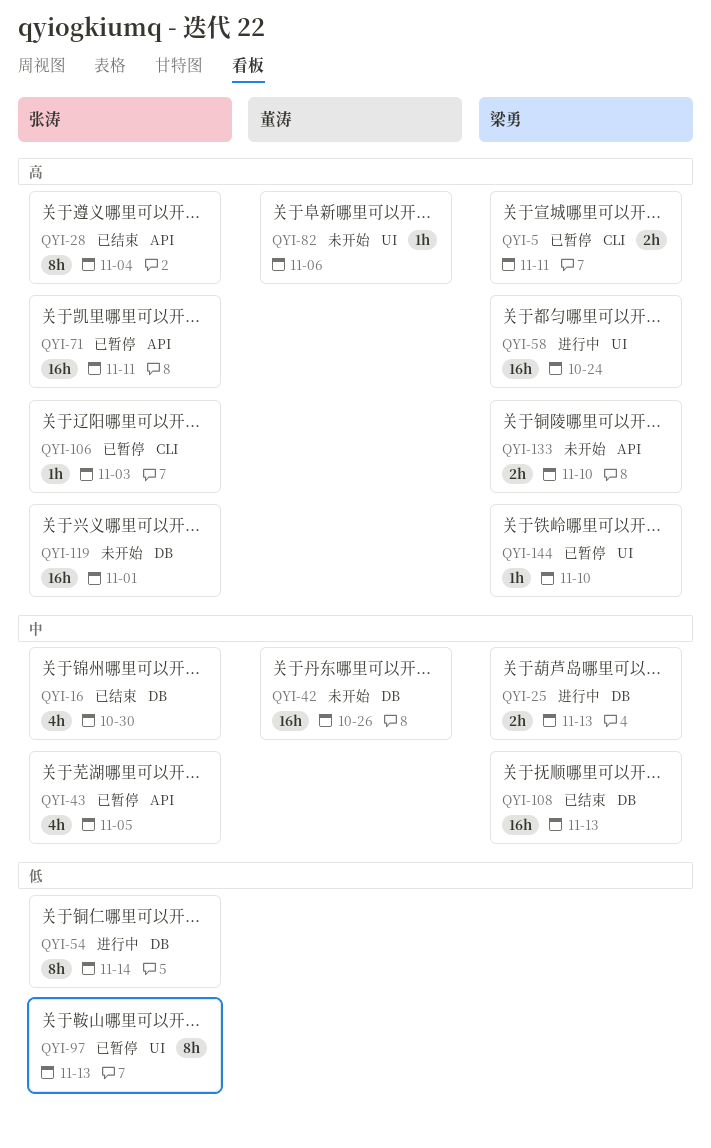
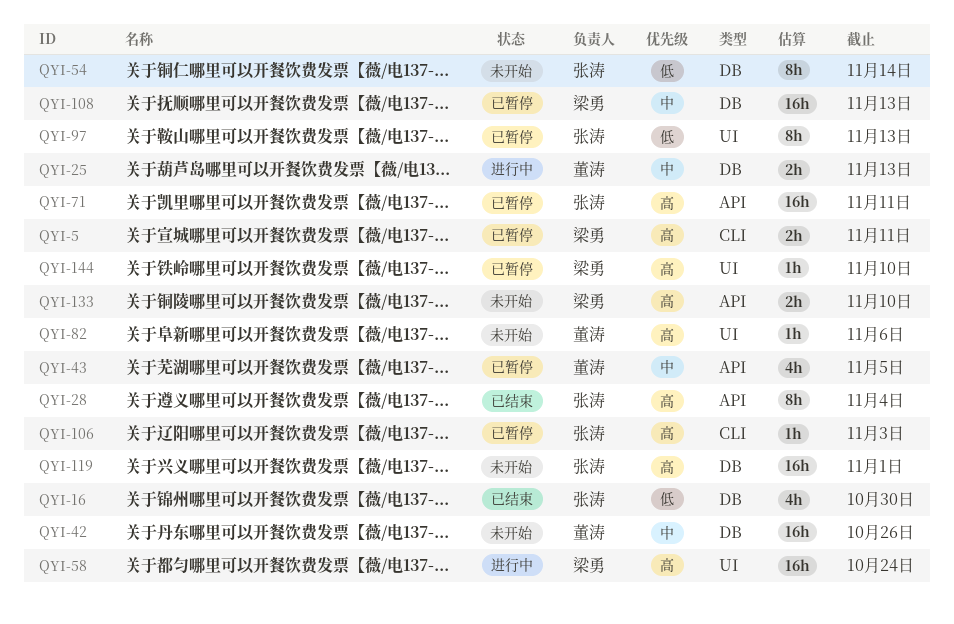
QYI-16, priority: 中 -> 低
QYI-25, owner: 梁勇 -> 董涛
QYI-43, owner: 张涛 -> 董涛
QYI-54, status: 进行中 -> 未开始
QYI-108, status: 已结束 -> 已暂停

